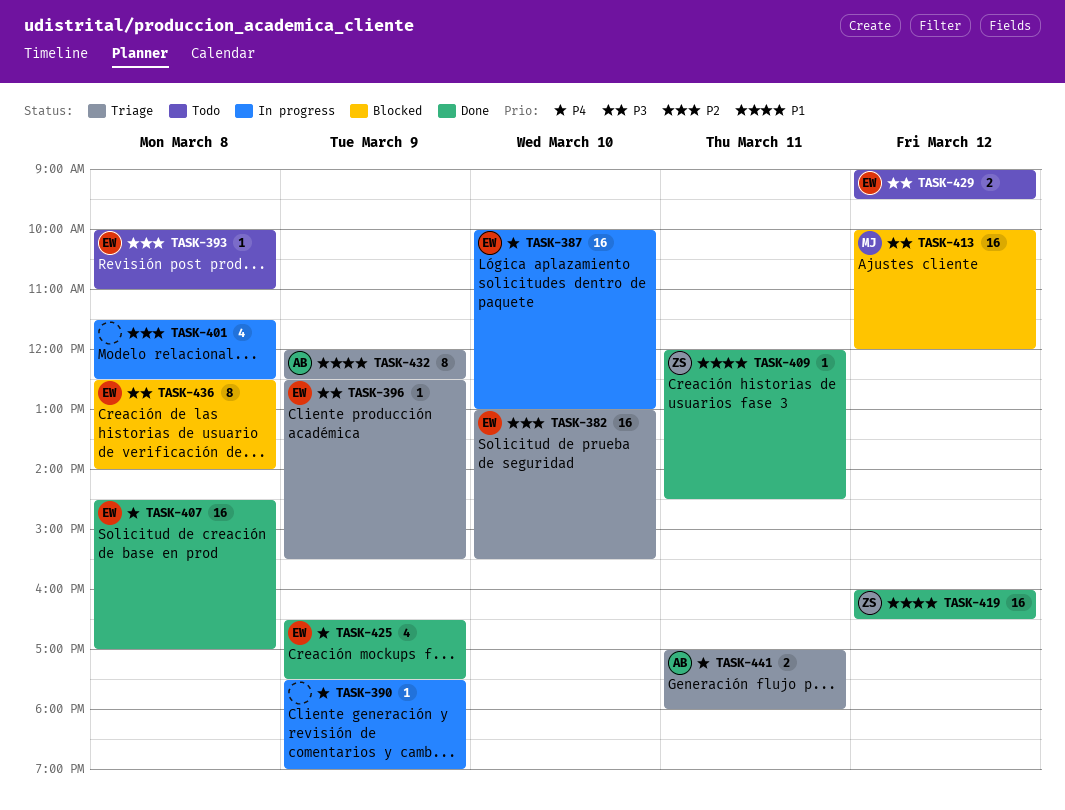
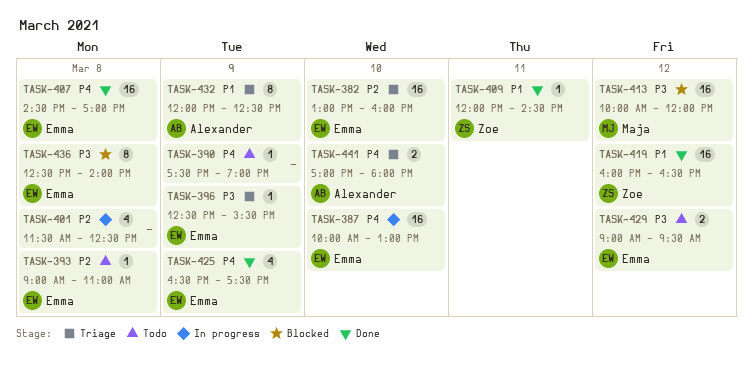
TASK-382, ends: 15:30 -> 16:00
TASK-390, status: In progress -> Todo
TASK-393, begins: 10:00 -> 09:00
TASK-441, day: Mar 11 -> Mar 10

